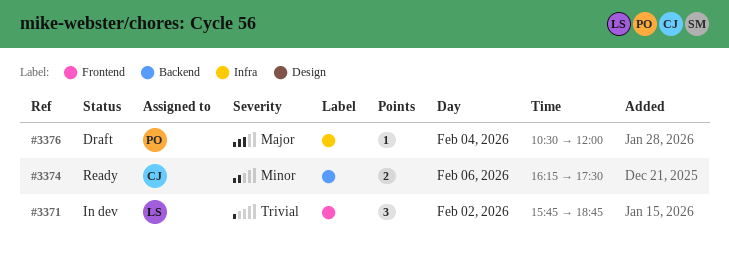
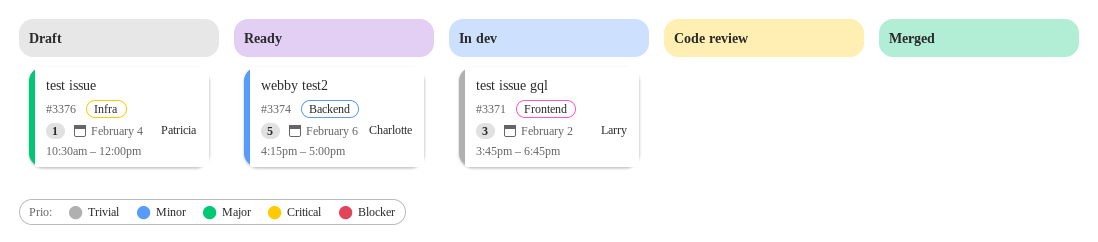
#3374, estimate: 2 -> 5
#3374, ends: 17:30 -> 17:00

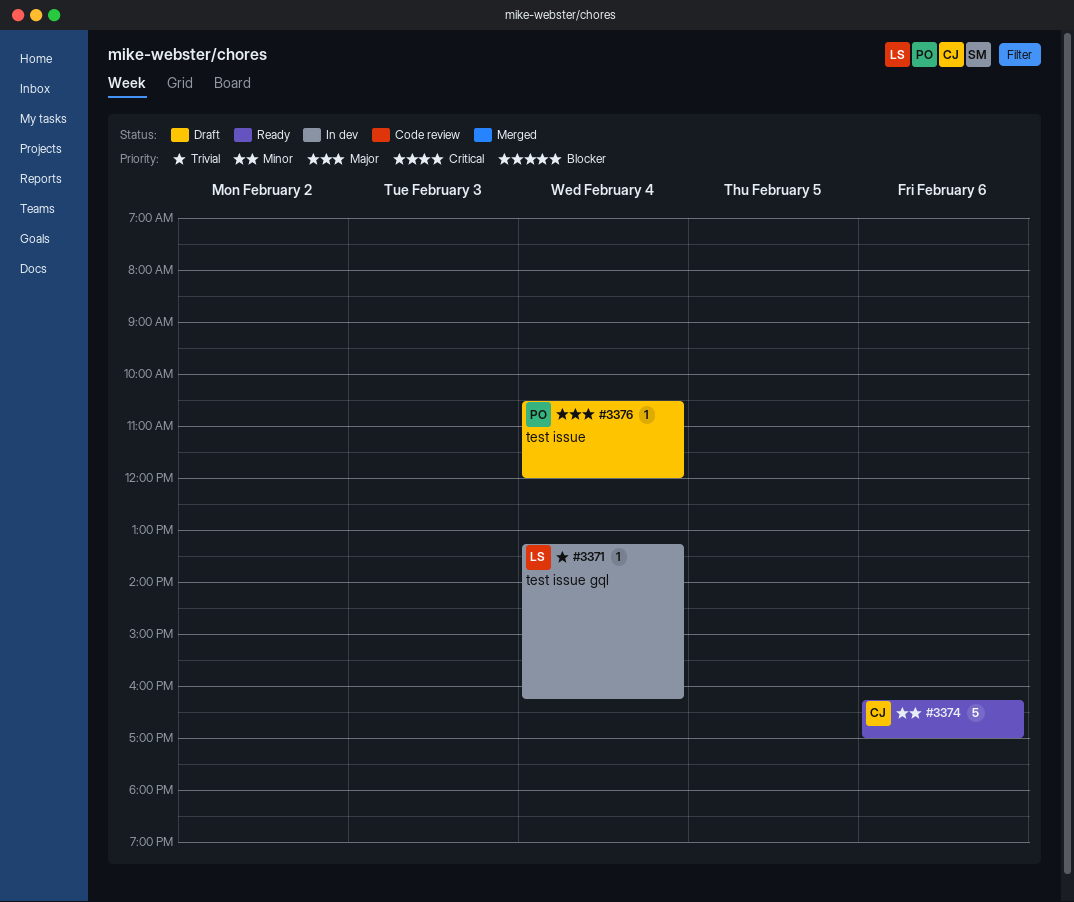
#3371, estimate: 3 -> 1
#3371, day: Feb 2 -> Feb 4
#3371, begins: 15:45 -> 13:15
#3371, ends: 18:45 -> 16:15

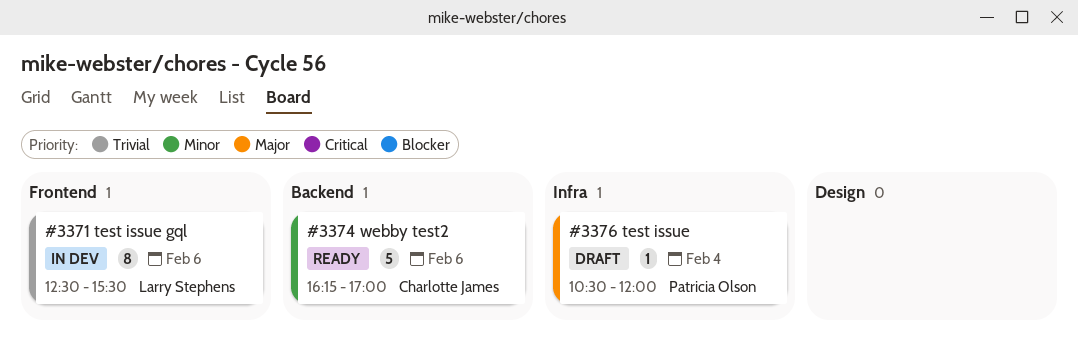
#3371, estimate: 1 -> 8
#3371, day: Feb 4 -> Feb 6
#3371, begins: 13:15 -> 12:30
#3371, ends: 16:15 -> 15:30

